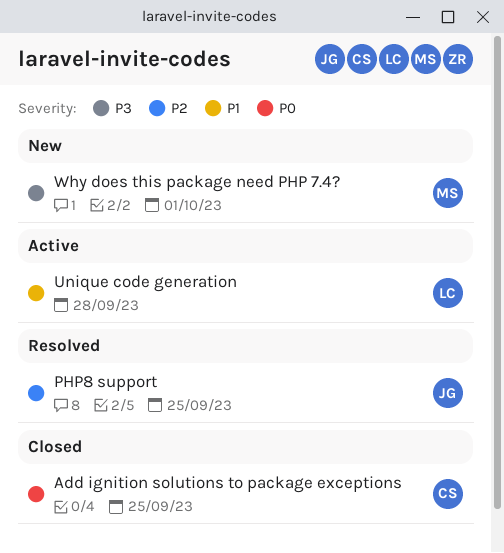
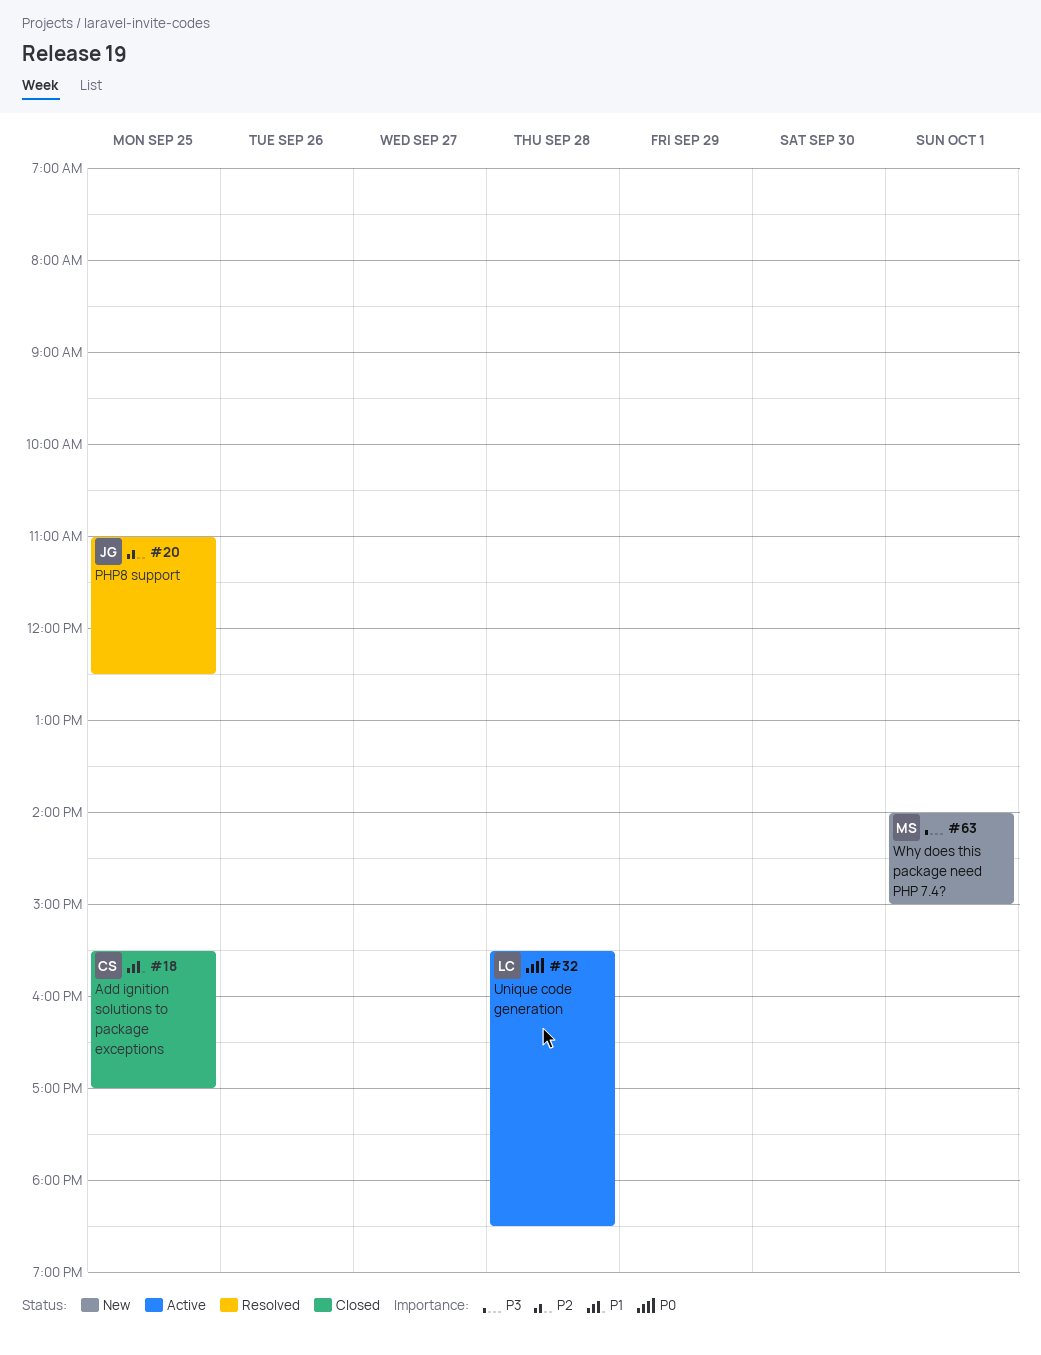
Add ignition solutions to package exceptions, priority: P0 -> P1
Unique code generation, priority: P1 -> P0

